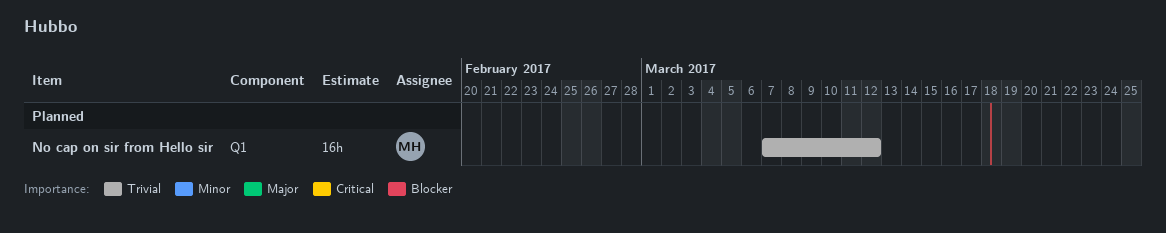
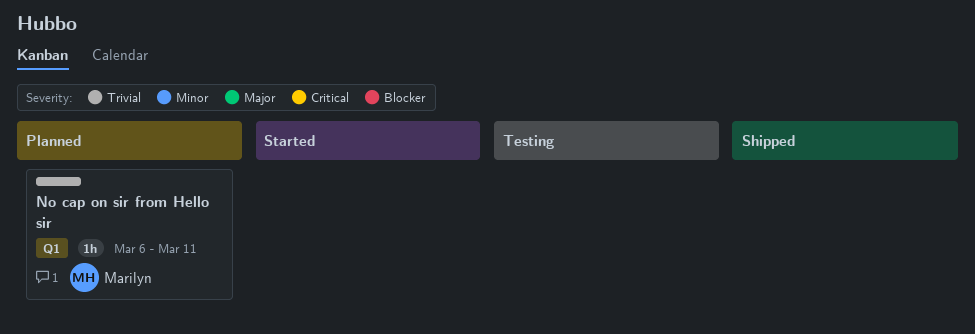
No cap on sir from Hello sir, estimate: 16h -> 1h
No cap on sir from Hello sir, start: Mar 7 -> Mar 6
No cap on sir from Hello sir, due: Mar 12 -> Mar 11

